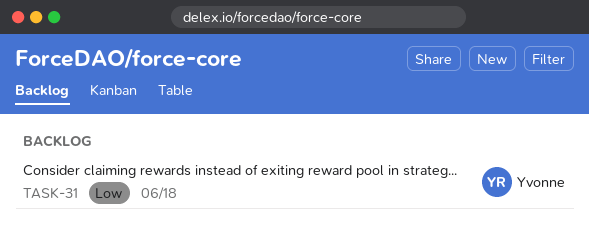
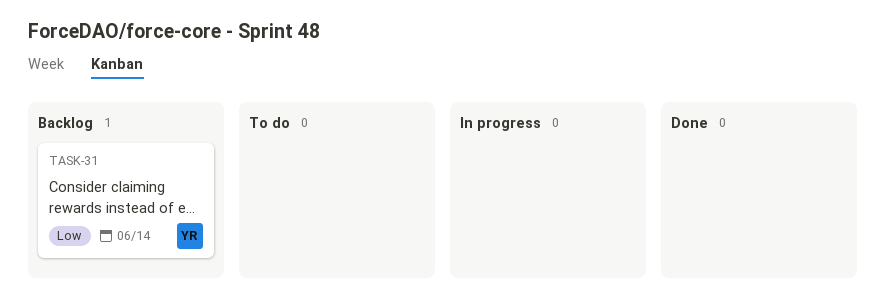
TASK-31, due: Jun 18 -> Jun 14

